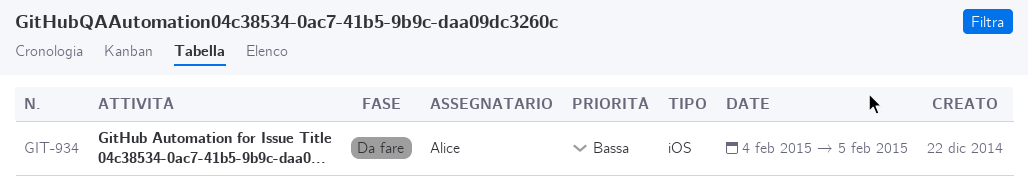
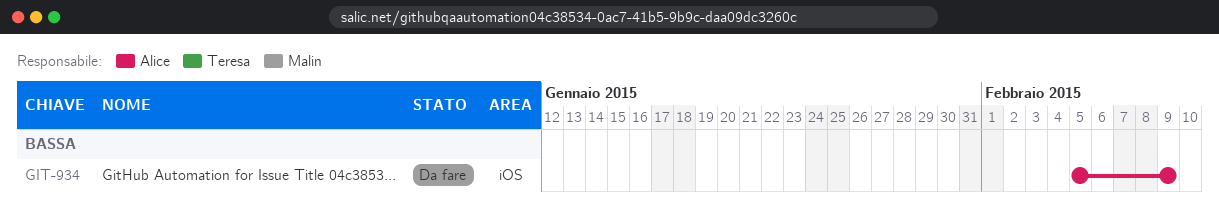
GIT-934, start: Feb 4 -> Feb 5
GIT-934, due: Feb 5 -> Feb 9

